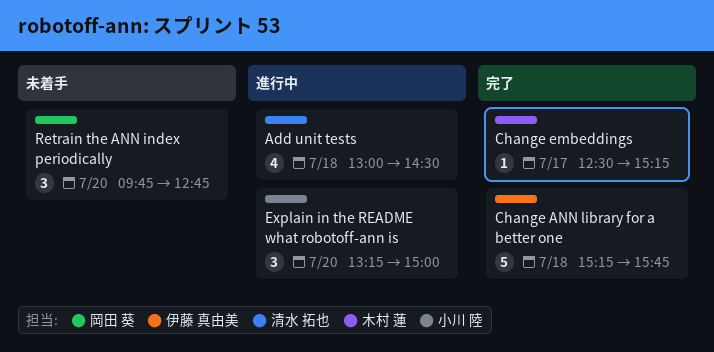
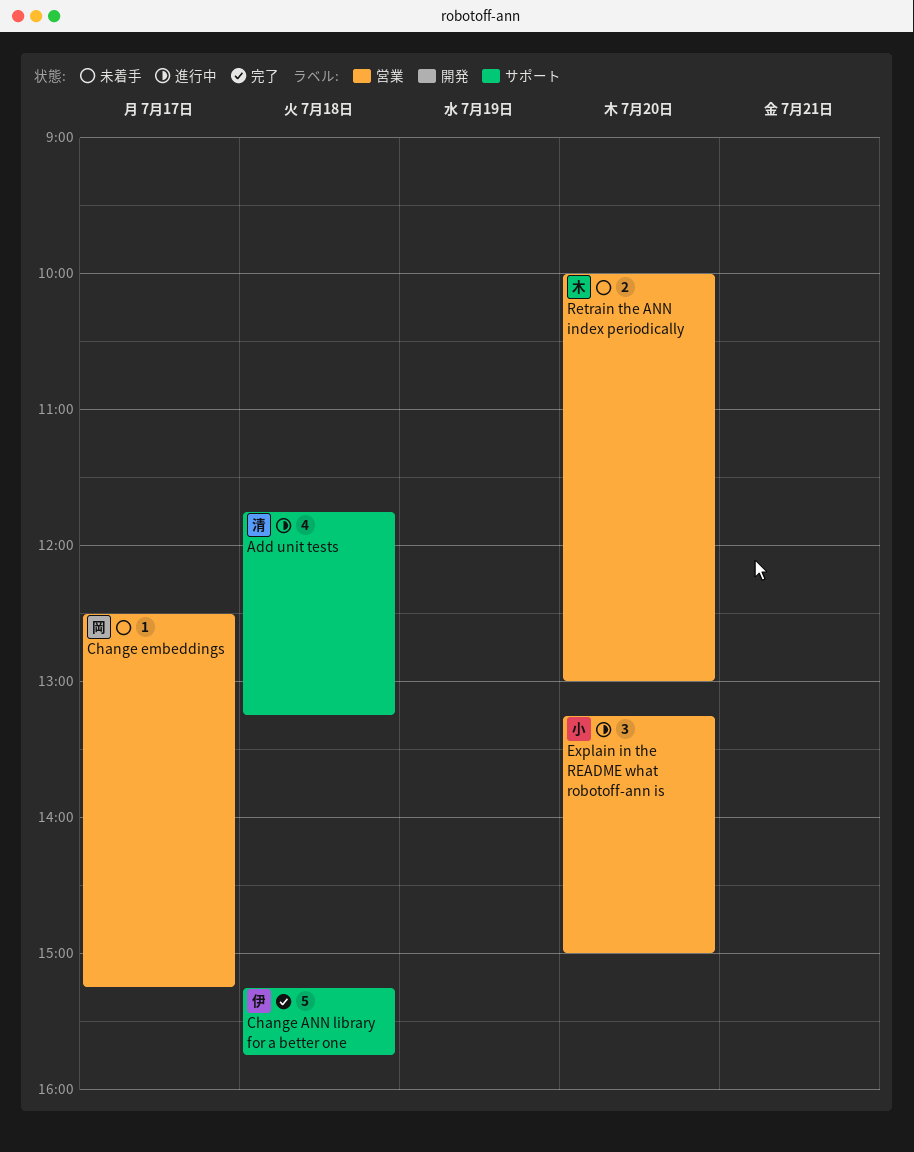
Add unit tests, begins: 13:00 -> 11:45
Add unit tests, ends: 14:30 -> 13:15
Change embeddings, status: 完了 -> 未着手
Change embeddings, owner: 木村 蓮 -> 岡田 葵
Retrain the ANN index periodically, owner: 岡田 葵 -> 木村 蓮
Retrain the ANN index periodically, estimate: 3 -> 2
Retrain the ANN index periodically, begins: 09:45 -> 10:00
Retrain the ANN index periodically, ends: 12:45 -> 13:00

